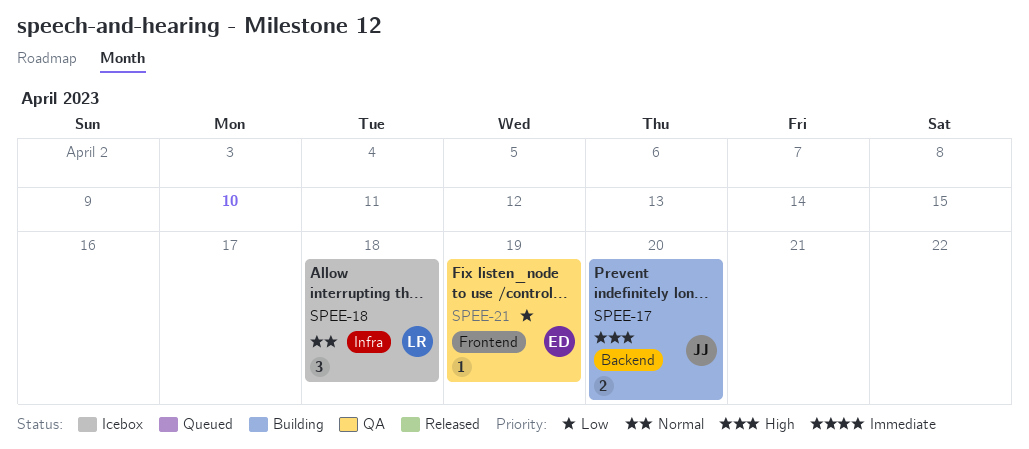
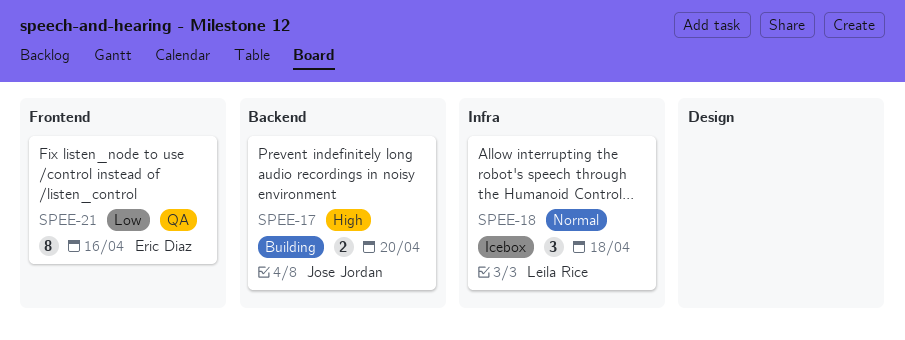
SPEE-21, estimate: 1 -> 8
SPEE-21, due: Apr 19 -> Apr 16

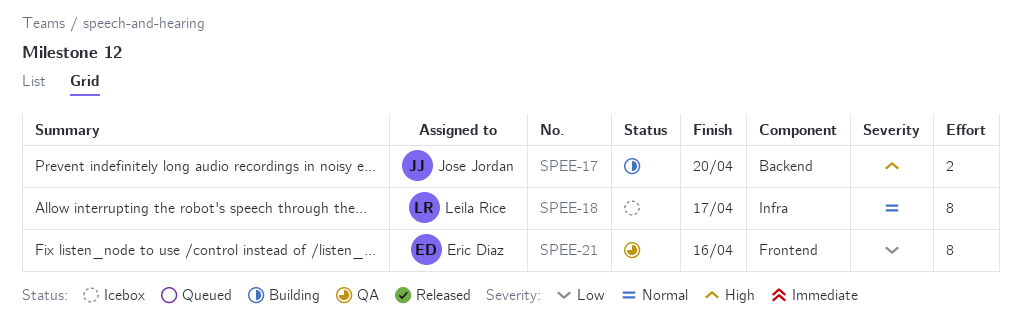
SPEE-18, estimate: 3 -> 8
SPEE-18, due: Apr 18 -> Apr 17

